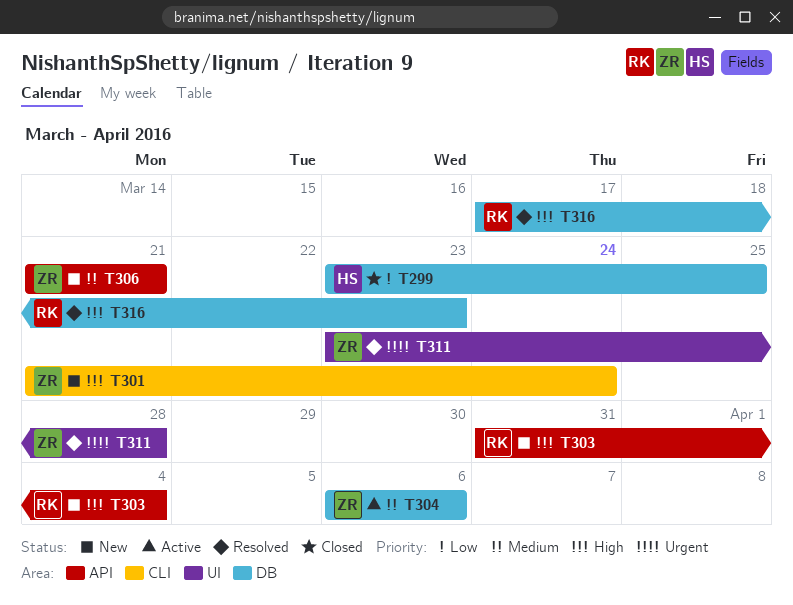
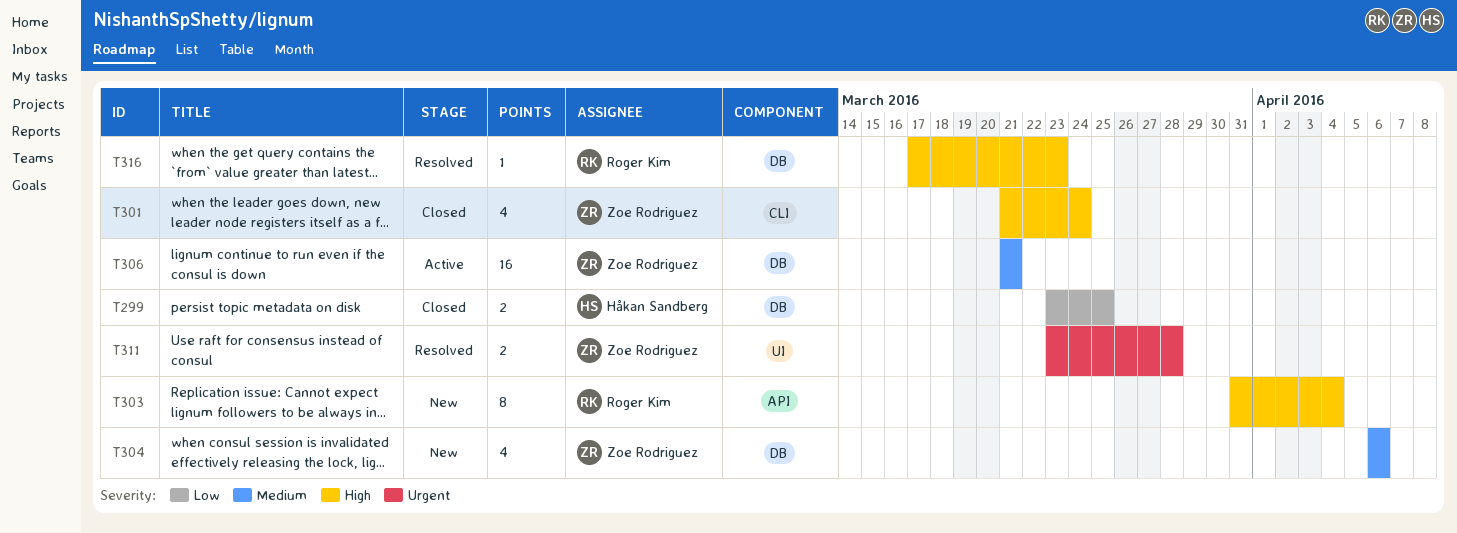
T301, status: New -> Closed
T304, status: Active -> New
T306, status: New -> Active
T306, label: API -> DB

